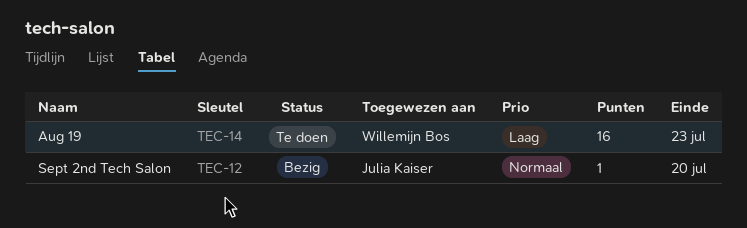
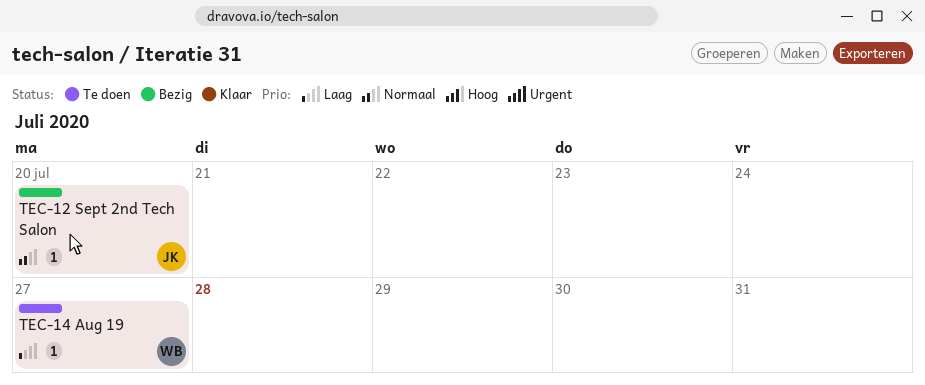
TEC-14, estimate: 16 -> 1
TEC-14, due: Jul 23 -> Jul 27

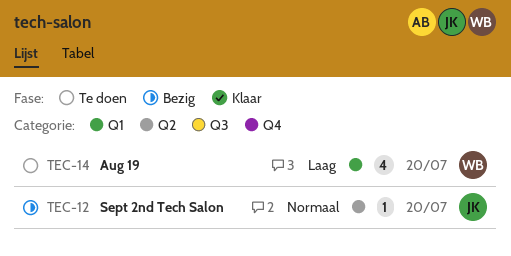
TEC-14, estimate: 1 -> 4
TEC-14, due: Jul 27 -> Jul 20

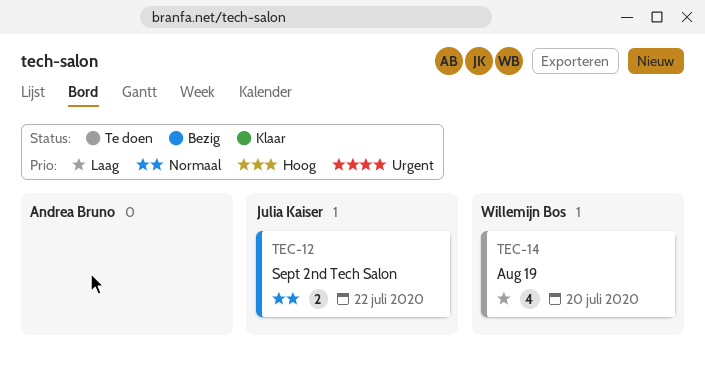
TEC-12, estimate: 1 -> 2
TEC-12, due: Jul 20 -> Jul 22

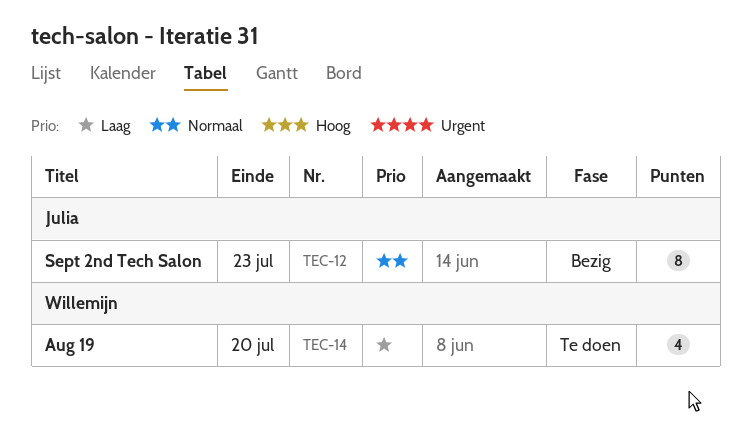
TEC-12, estimate: 2 -> 8
TEC-12, due: Jul 22 -> Jul 23

